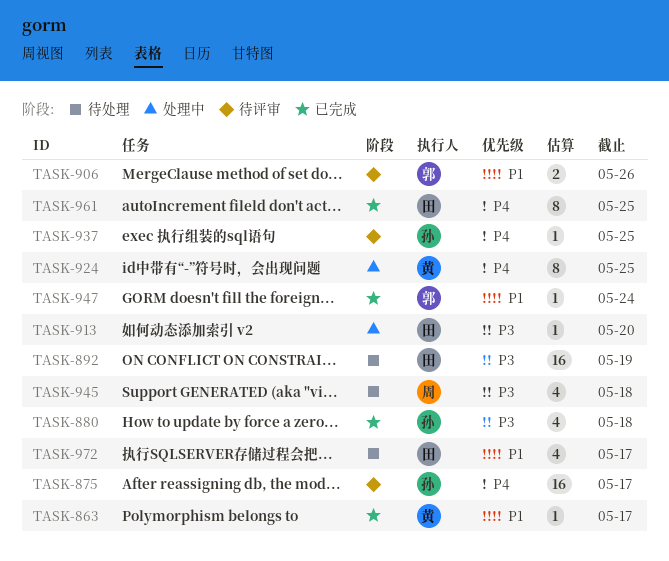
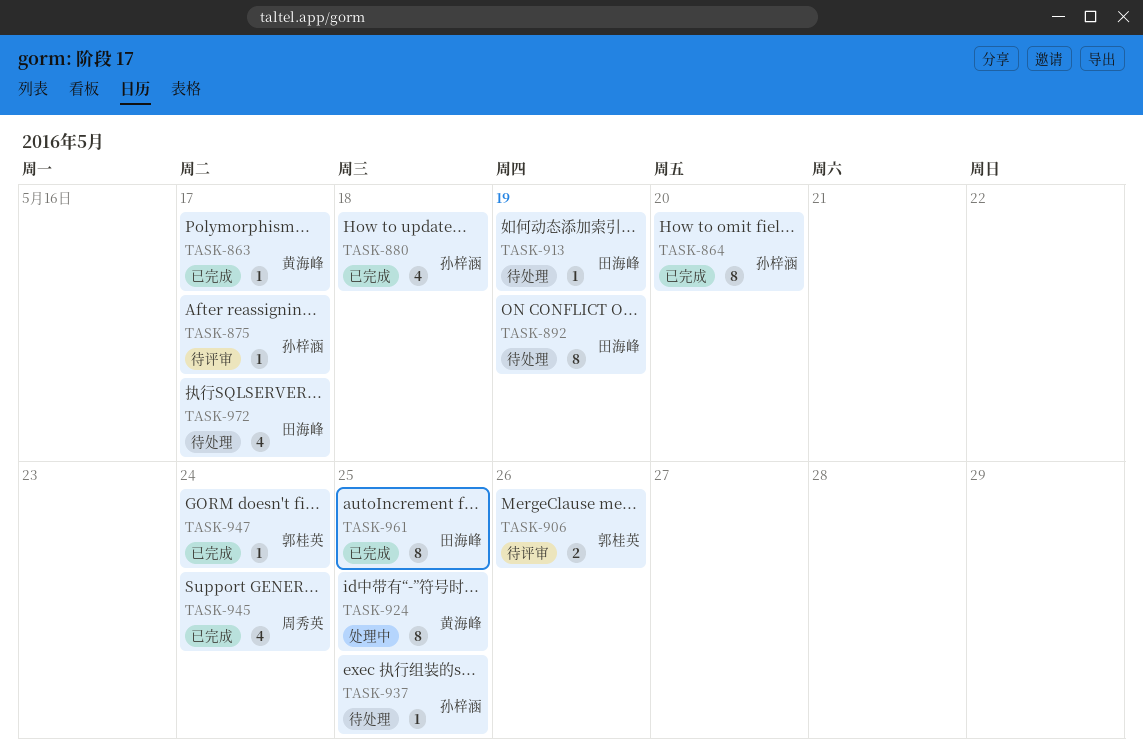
TASK-864: none -> present
TASK-875, estimate: 16 -> 1
TASK-892, estimate: 16 -> 8
TASK-913, status: 处理中 -> 待处理
TASK-913, due: May 20 -> May 19
TASK-937, status: 待评审 -> 待处理
TASK-945, status: 待处理 -> 已完成
TASK-945, due: May 18 -> May 24

